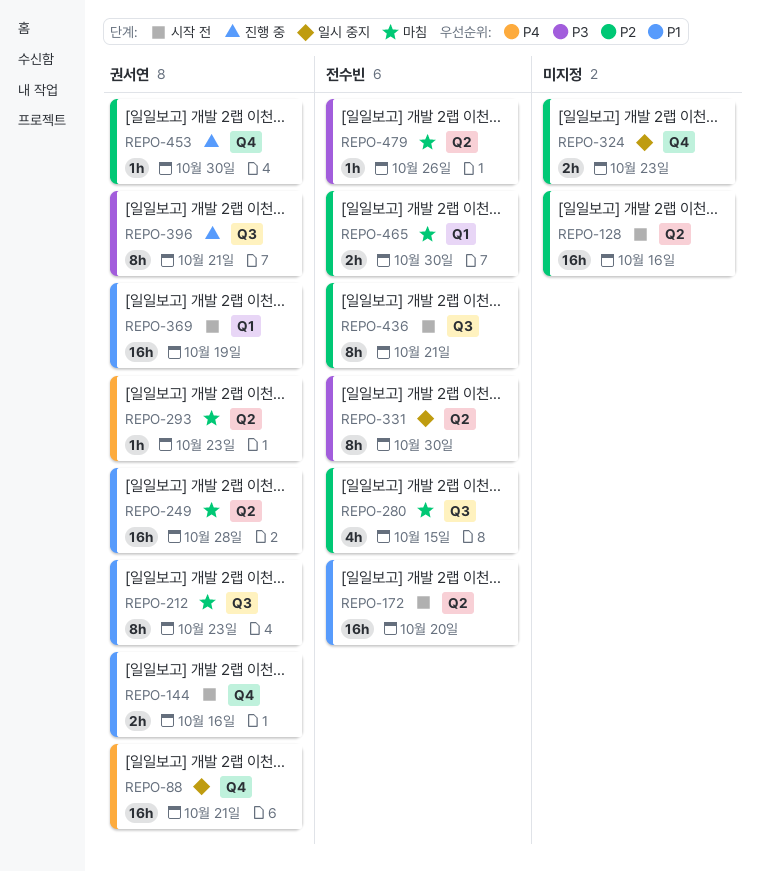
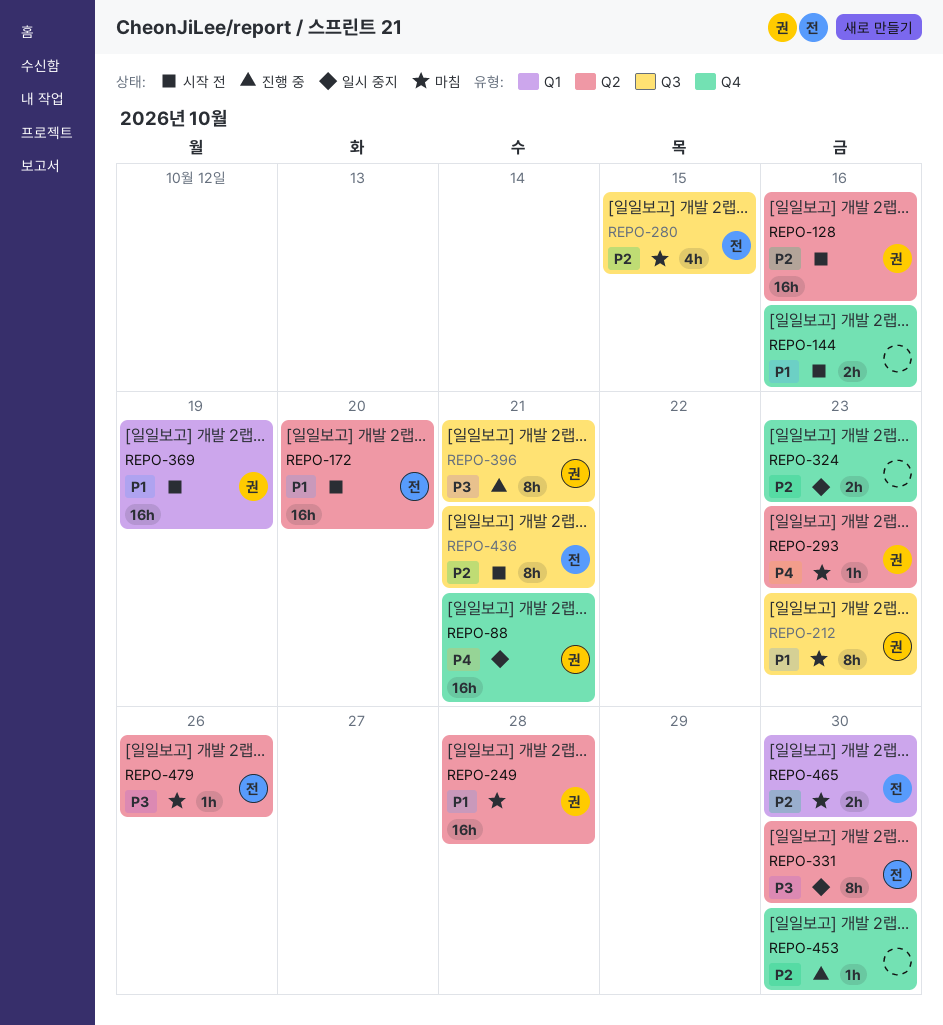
REPO-128, owner: none -> 권서연
REPO-144, owner: 권서연 -> none
REPO-453, owner: 권서연 -> none

